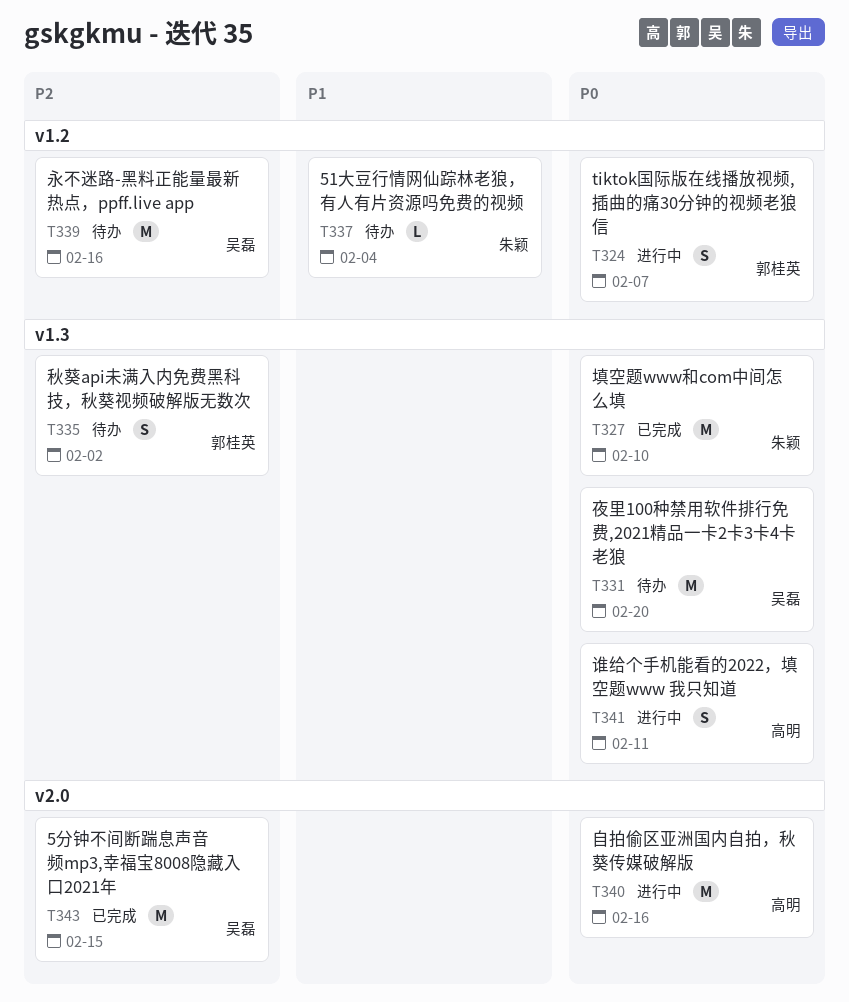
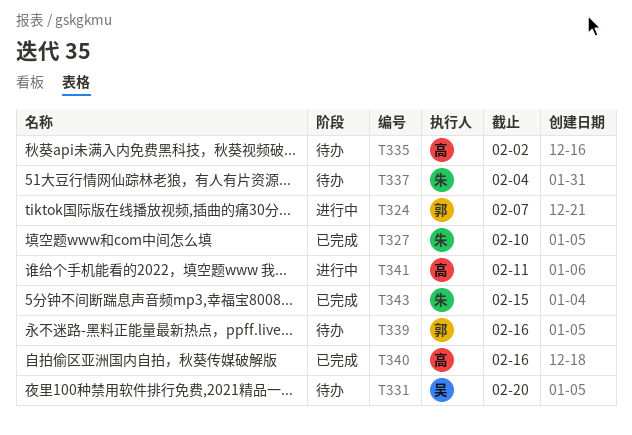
T335, owner: 郭桂英 -> 高明
T339, owner: 吴磊 -> 郭桂英
T340, status: 进行中 -> 已完成
T343, owner: 吴磊 -> 朱颖

